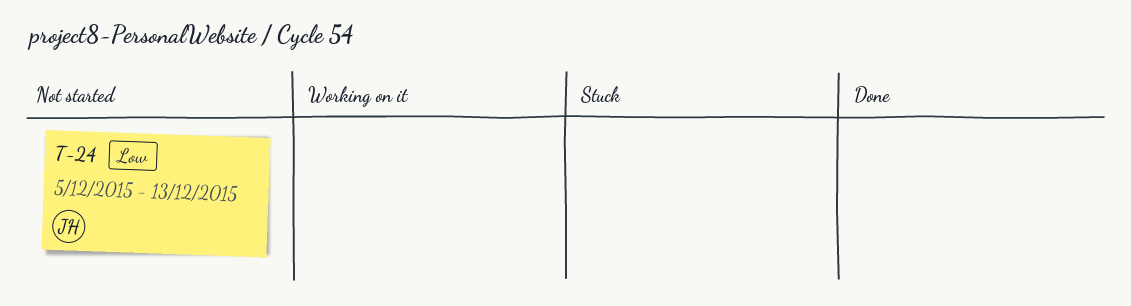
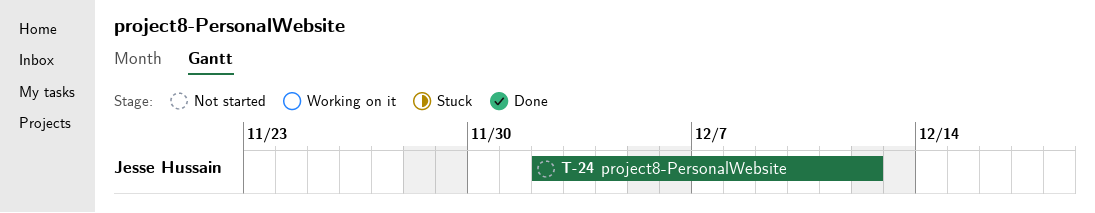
T-24, start: Dec 5 -> Dec 2
T-24, due: Dec 13 -> Dec 12

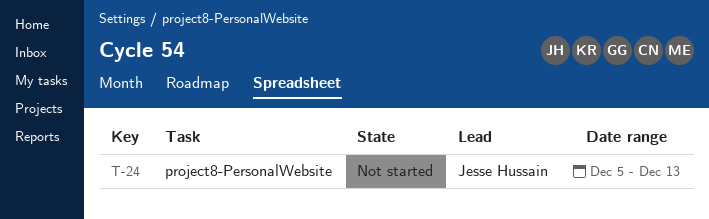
T-24, start: Dec 2 -> Dec 5
T-24, due: Dec 12 -> Dec 13

